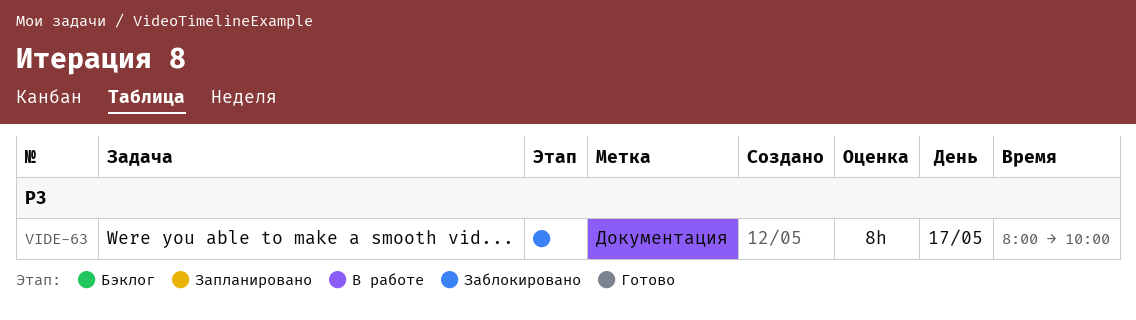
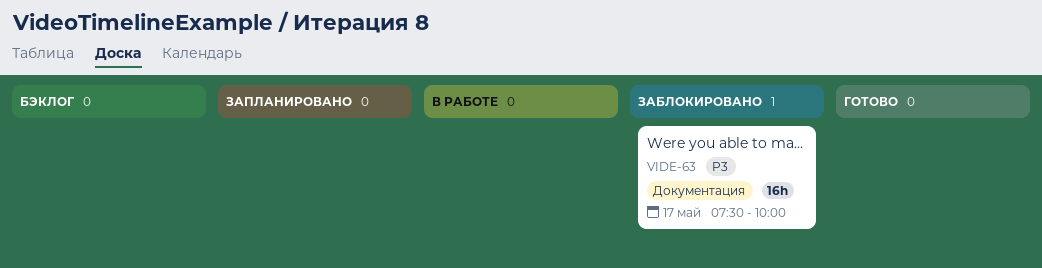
VIDE-63, estimate: 8h -> 16h
VIDE-63, begins: 08:00 -> 07:30

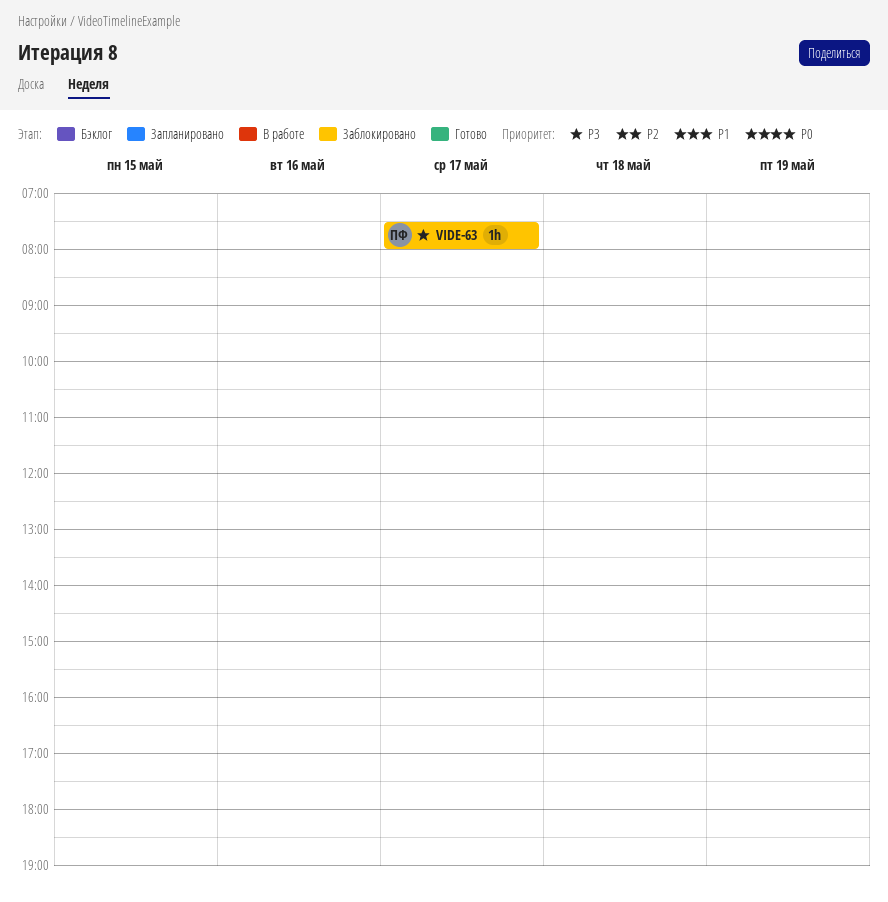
VIDE-63, estimate: 16h -> 1h
VIDE-63, ends: 10:00 -> 08:00

